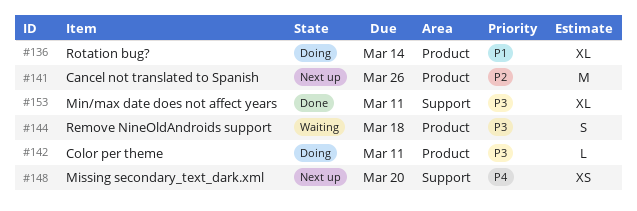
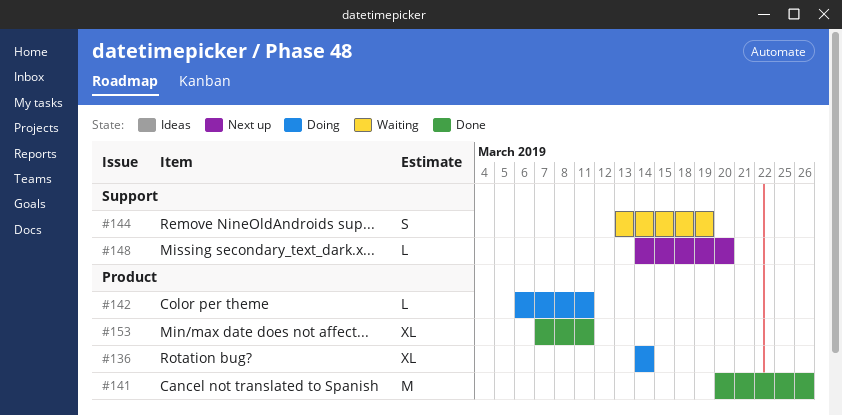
#141, status: Next up -> Done
#144, label: Product -> Support
#144, due: Mar 18 -> Mar 19
#148, estimate: XS -> L
#153, label: Support -> Product

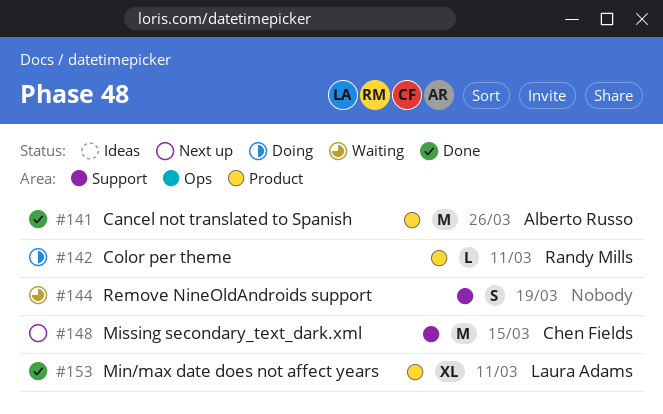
#136: present -> none
#148, estimate: L -> M
#148, due: Mar 20 -> Mar 15

